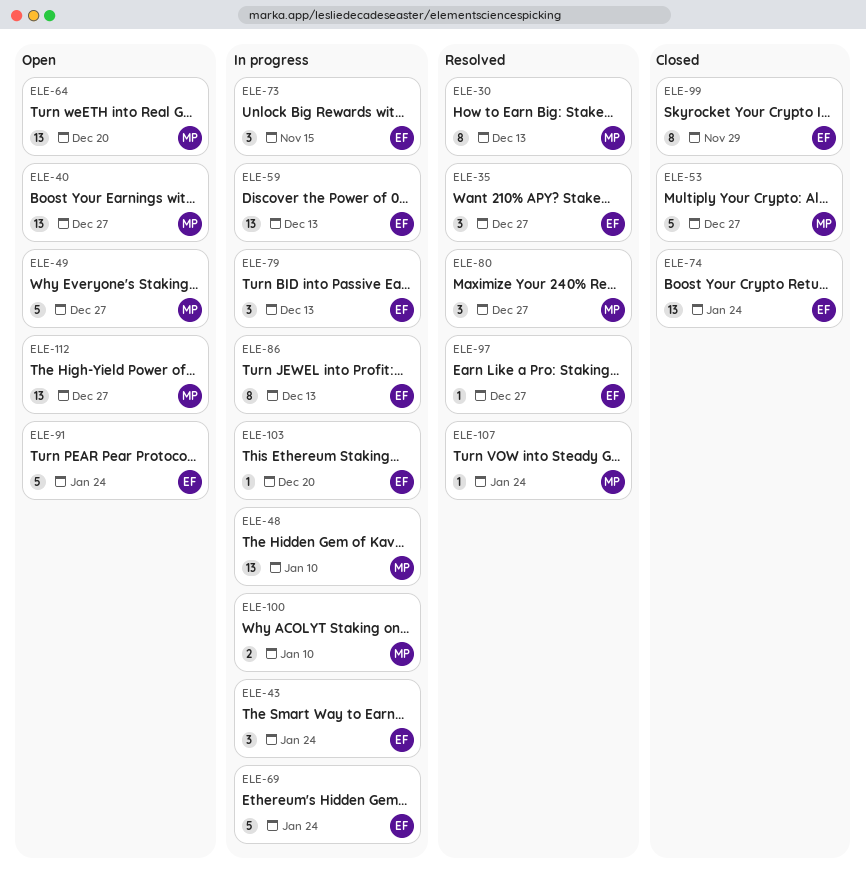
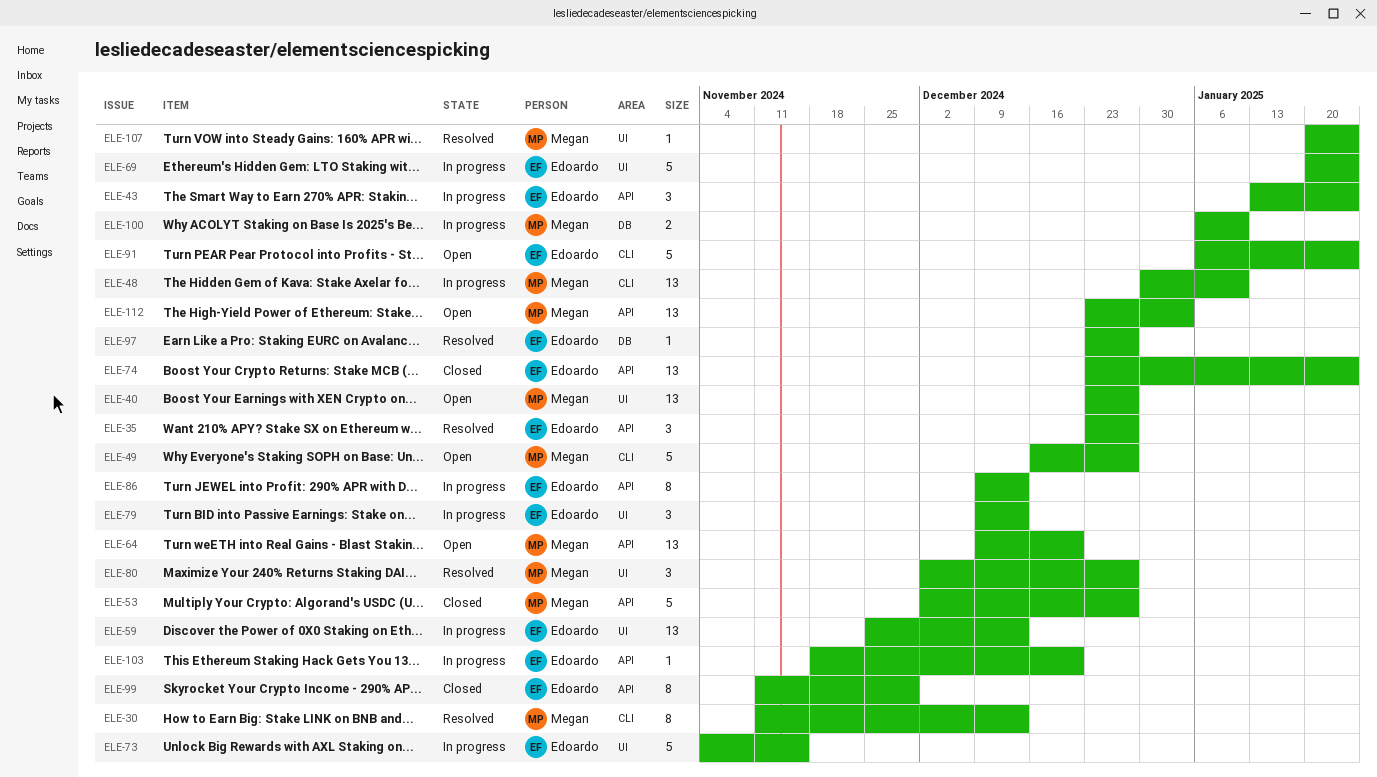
ELE-73, estimate: 3 -> 5
ELE-112, due: Dec 27 -> Jan 3

